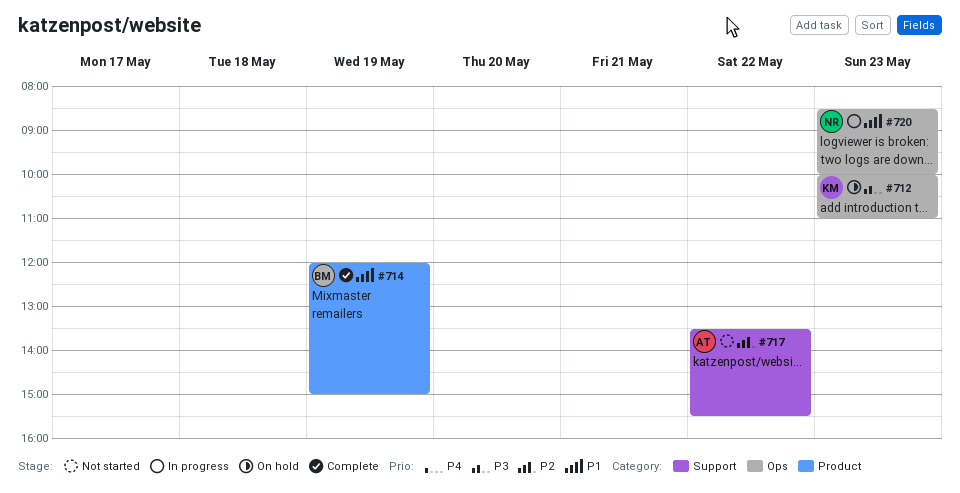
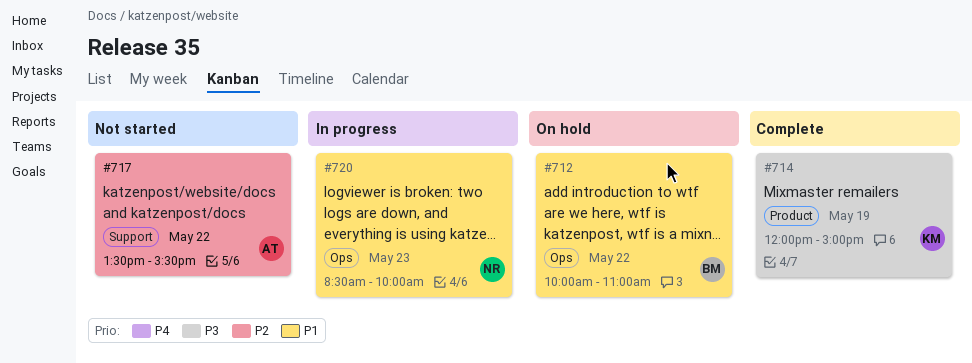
#712, owner: KM -> BM
#712, priority: P3 -> P1
#712, day: May 23 -> May 22
#714, owner: BM -> KM
#714, priority: P1 -> P3

